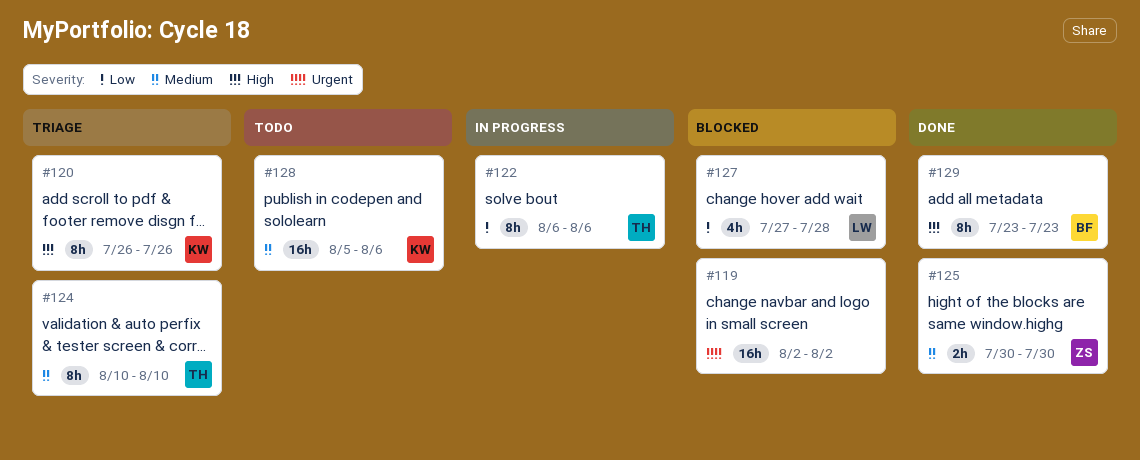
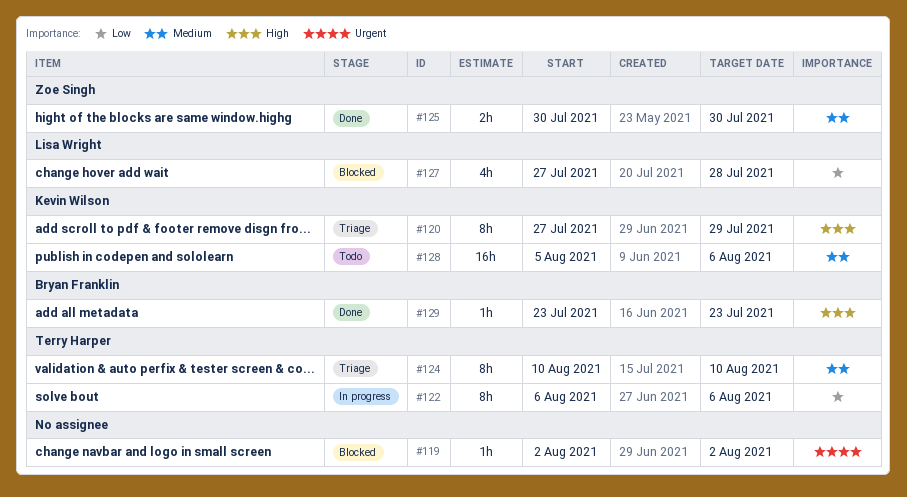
#119, estimate: 16h -> 1h
#120, start: Jul 26 -> Jul 27
#120, due: Jul 26 -> Jul 29
#129, estimate: 8h -> 1h

